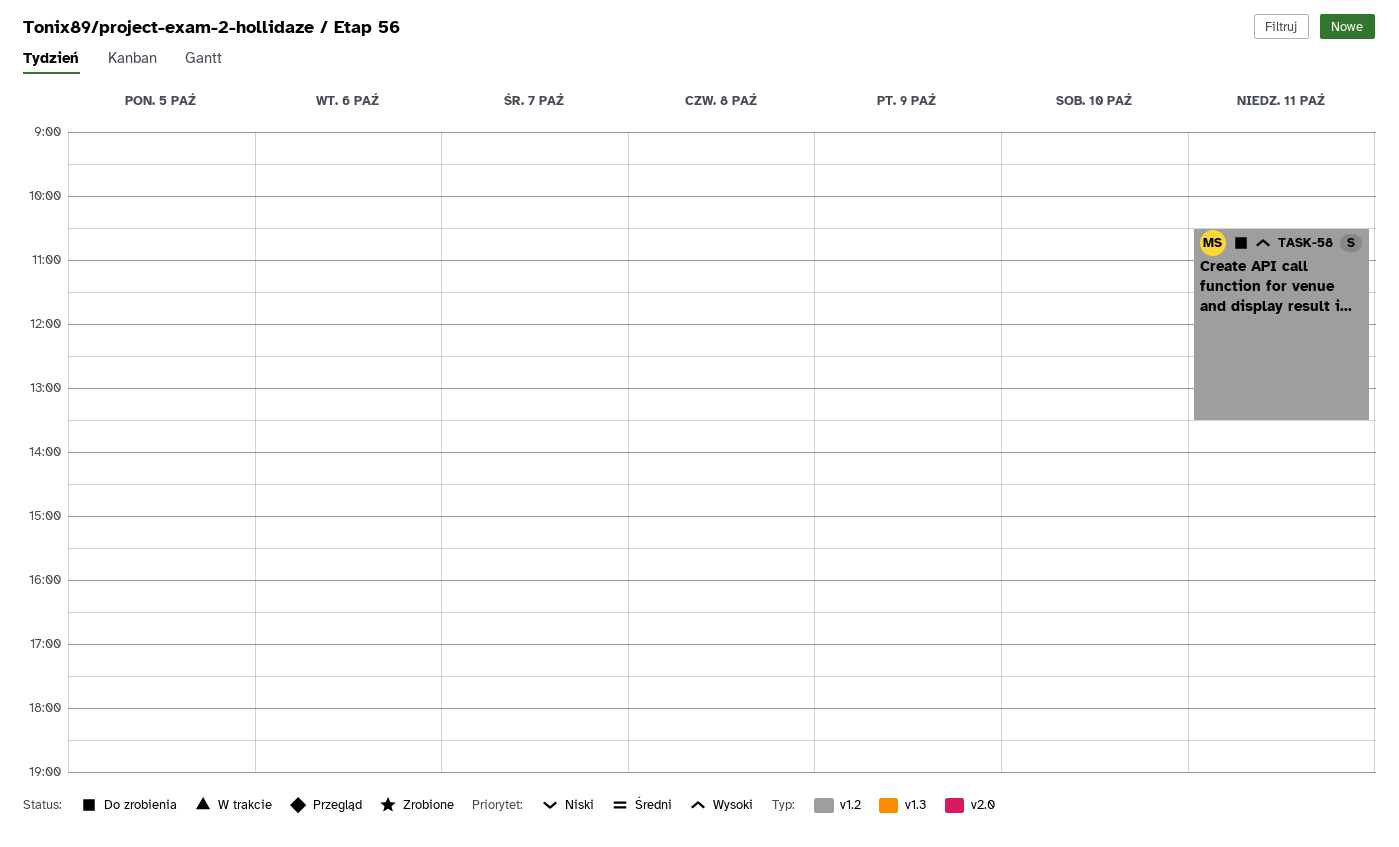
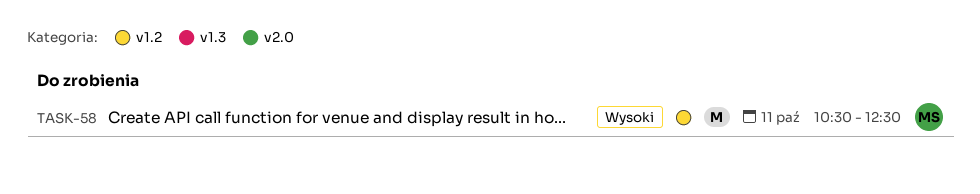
TASK-58, estimate: S -> M
TASK-58, ends: 13:30 -> 12:30

